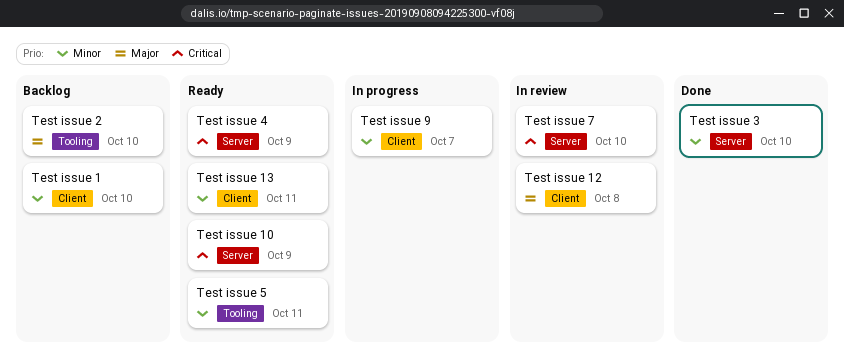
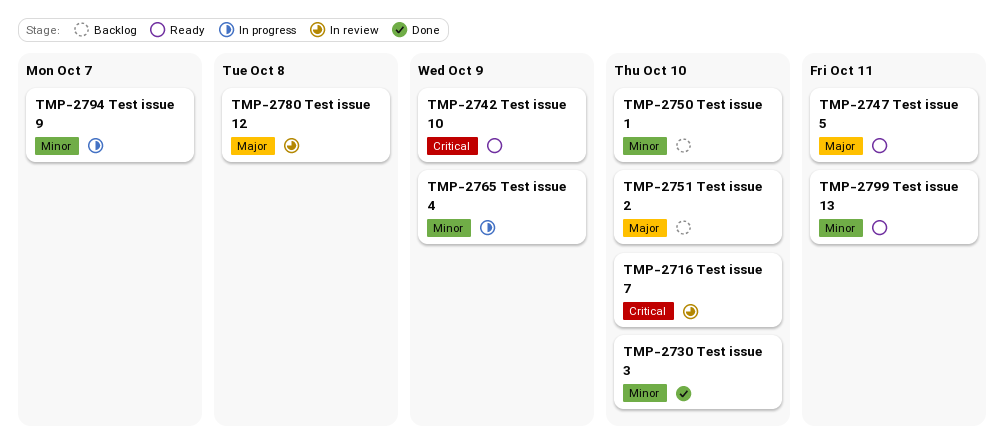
Test issue 4, status: Ready -> In progress
Test issue 4, priority: Critical -> Minor
Test issue 5, priority: Minor -> Major

